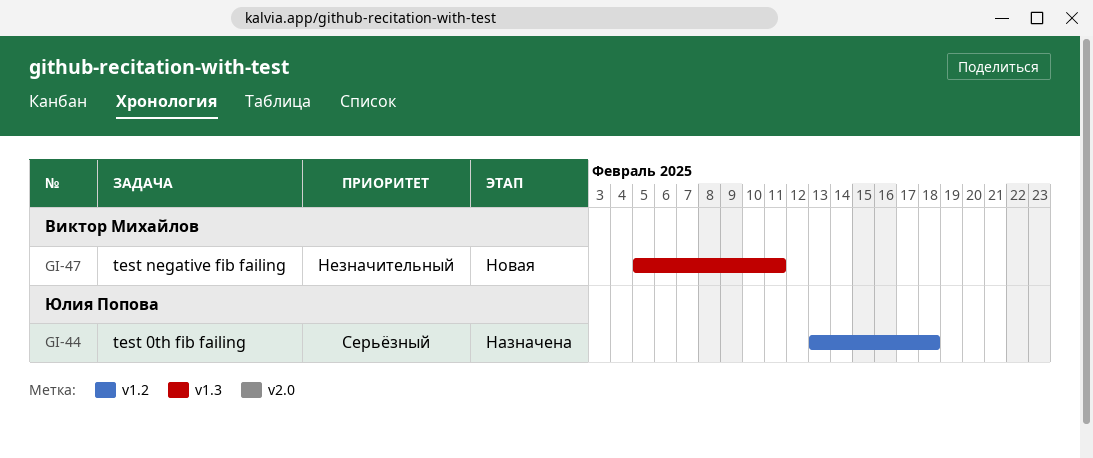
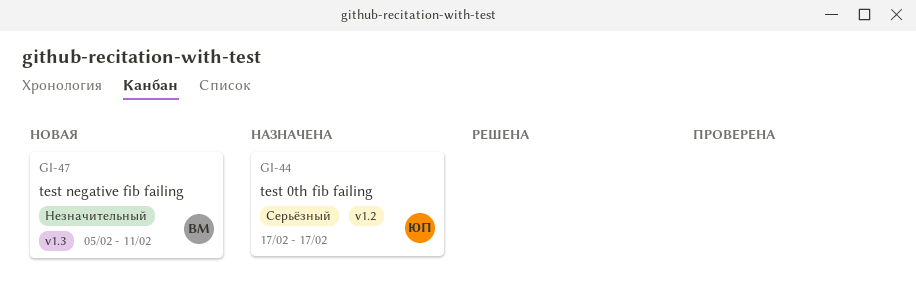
GI-44, start: Feb 13 -> Feb 17
GI-44, due: Feb 18 -> Feb 17

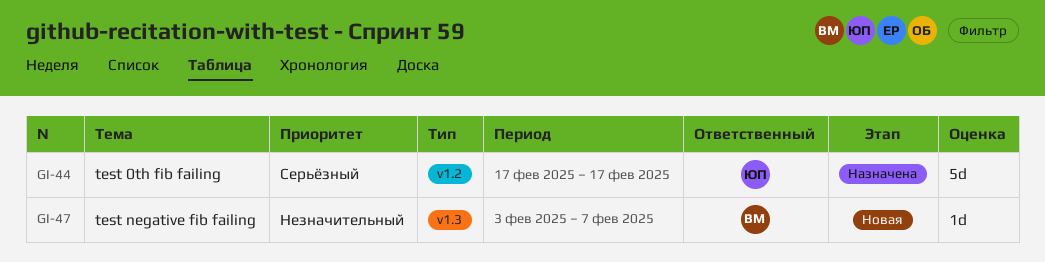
GI-47, start: Feb 5 -> Feb 3
GI-47, due: Feb 11 -> Feb 7

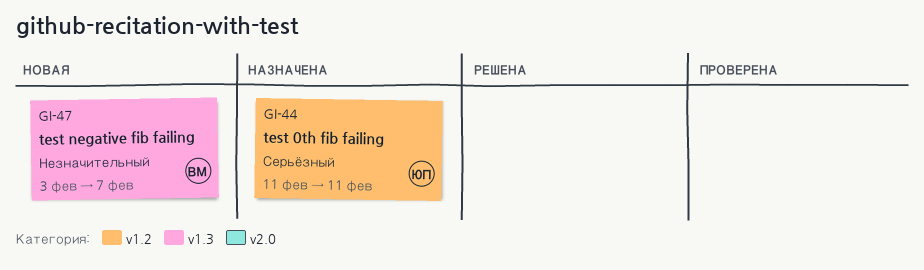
GI-44, start: Feb 17 -> Feb 11
GI-44, due: Feb 17 -> Feb 11

